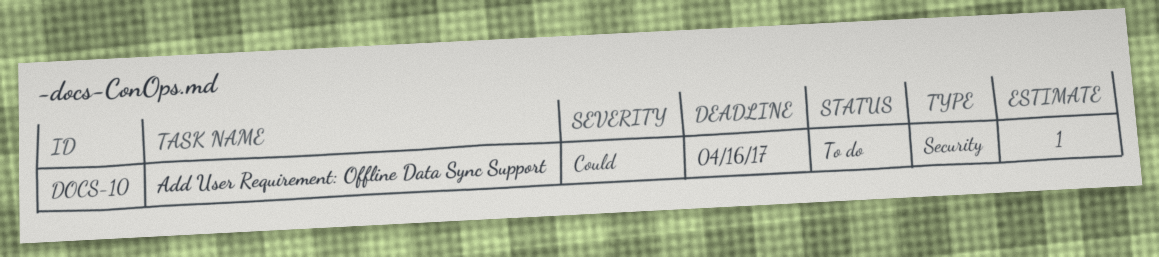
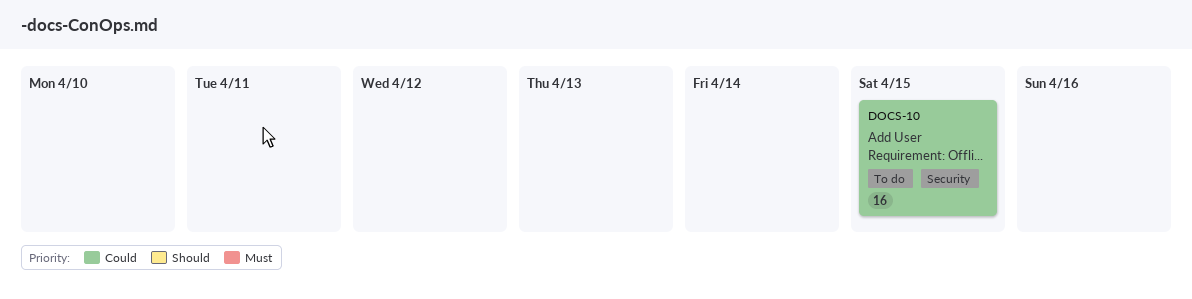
DOCS-10, estimate: 1 -> 16
DOCS-10, due: Apr 16 -> Apr 15

